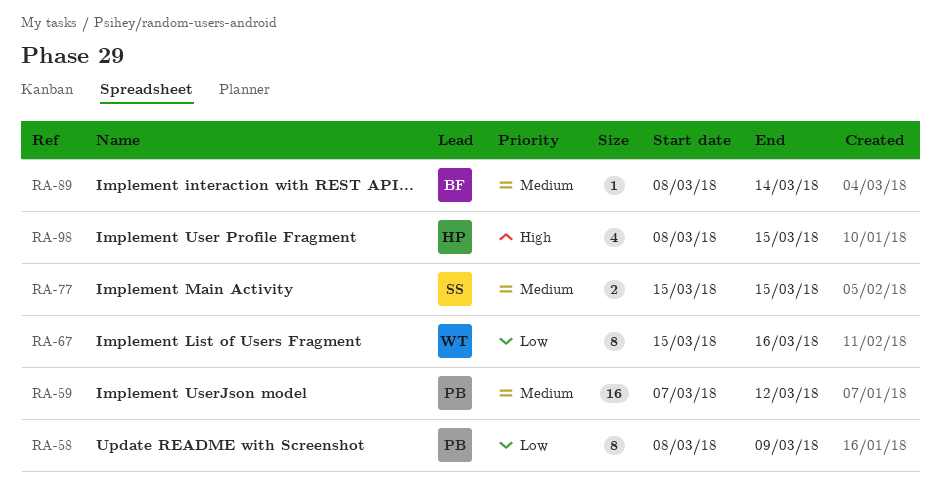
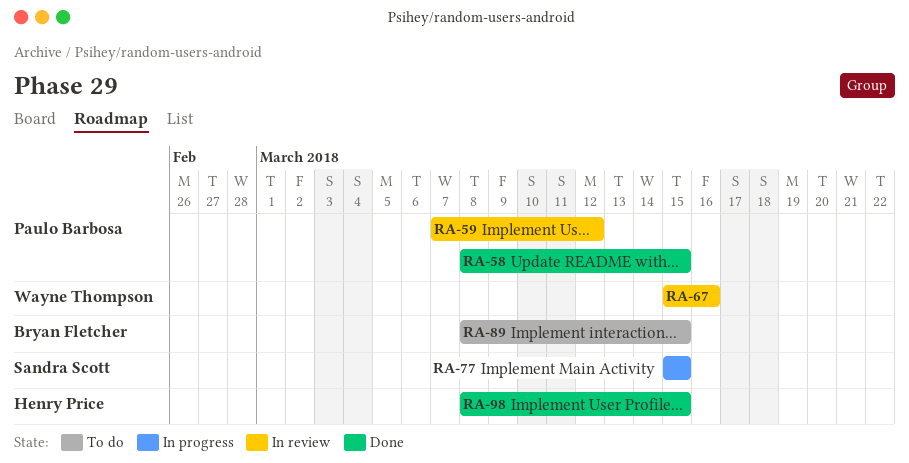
RA-58, due: Mar 9 -> Mar 15
RA-89, due: Mar 14 -> Mar 15

